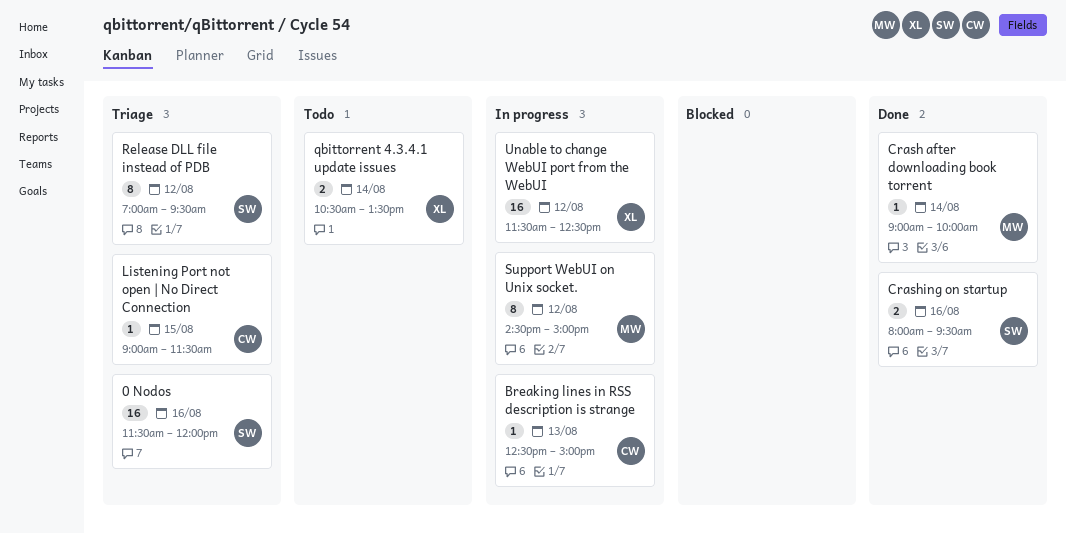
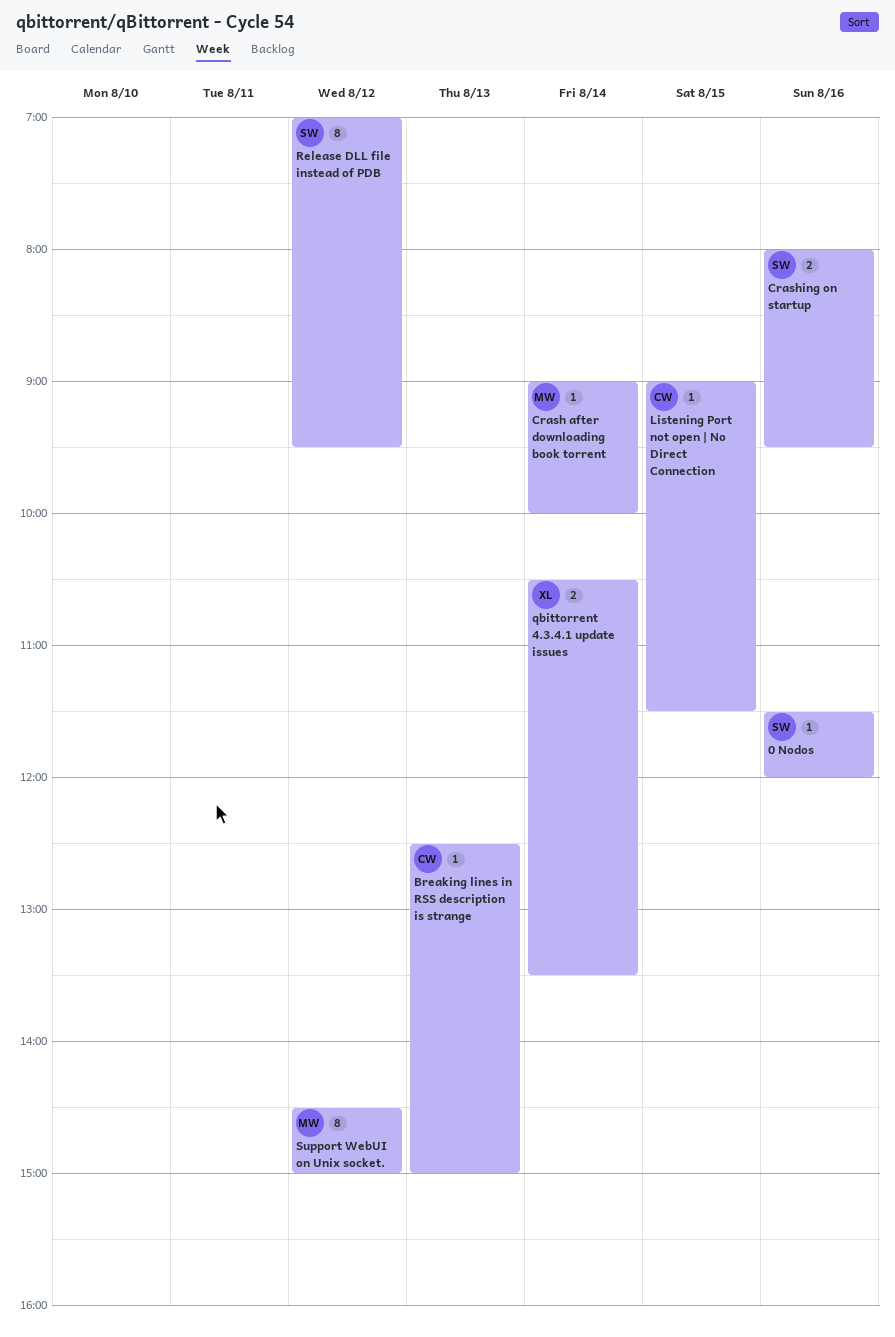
0 Nodos, estimate: 16 -> 1
Unable to change WebUI port from the WebUI: present -> none

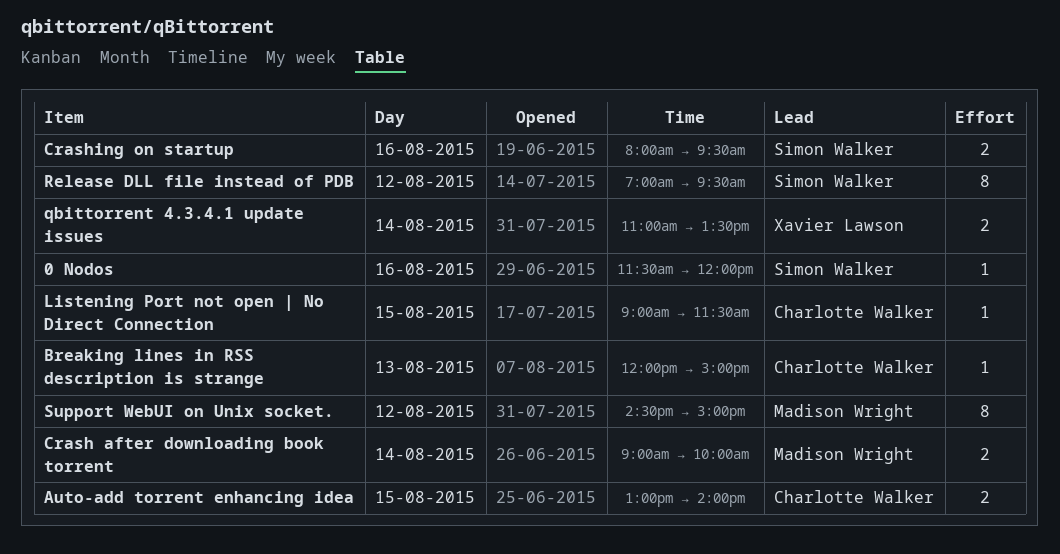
Auto-add torrent enhancing idea: none -> present
Breaking lines in RSS description is strange, begins: 12:30 -> 12:00
Crash after downloading book torrent, estimate: 1 -> 2
qbittorrent 4.3.4.1 update issues, begins: 10:30 -> 11:00

